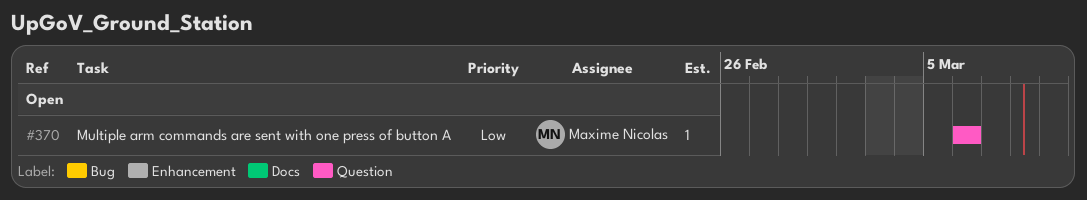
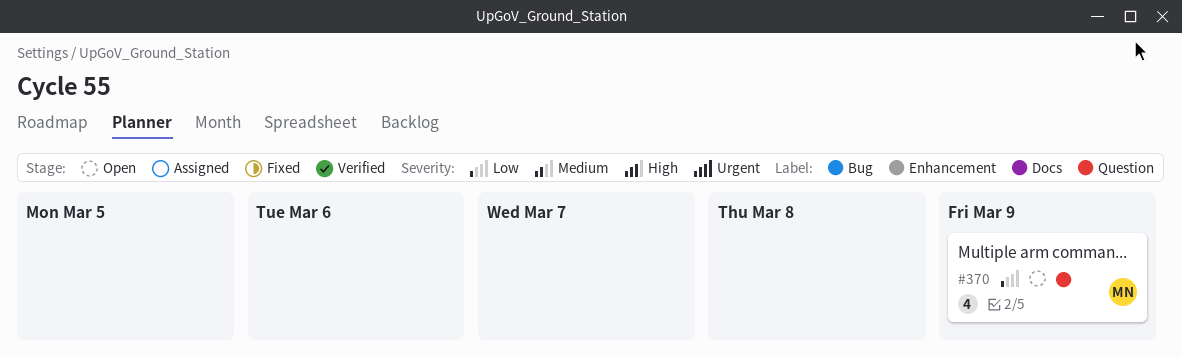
#370, estimate: 1 -> 4
#370, due: Mar 6 -> Mar 9

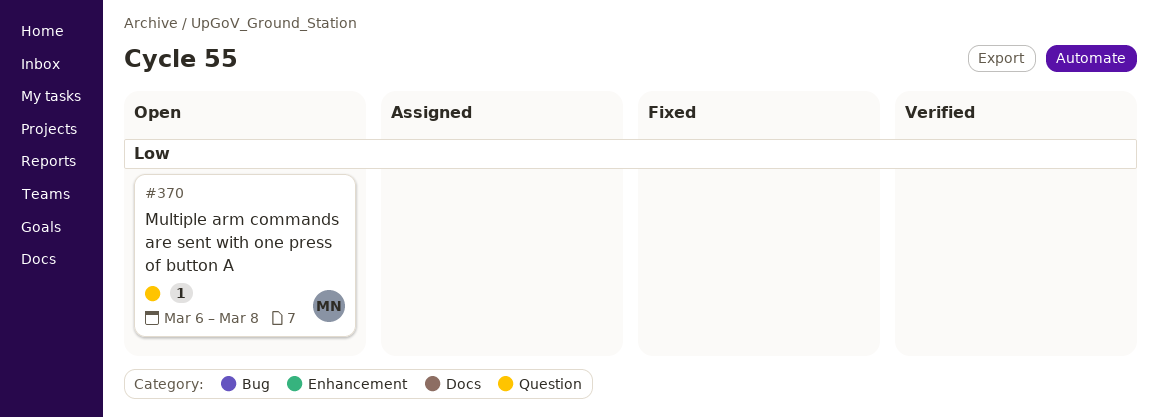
#370, estimate: 4 -> 1
#370, due: Mar 9 -> Mar 8

